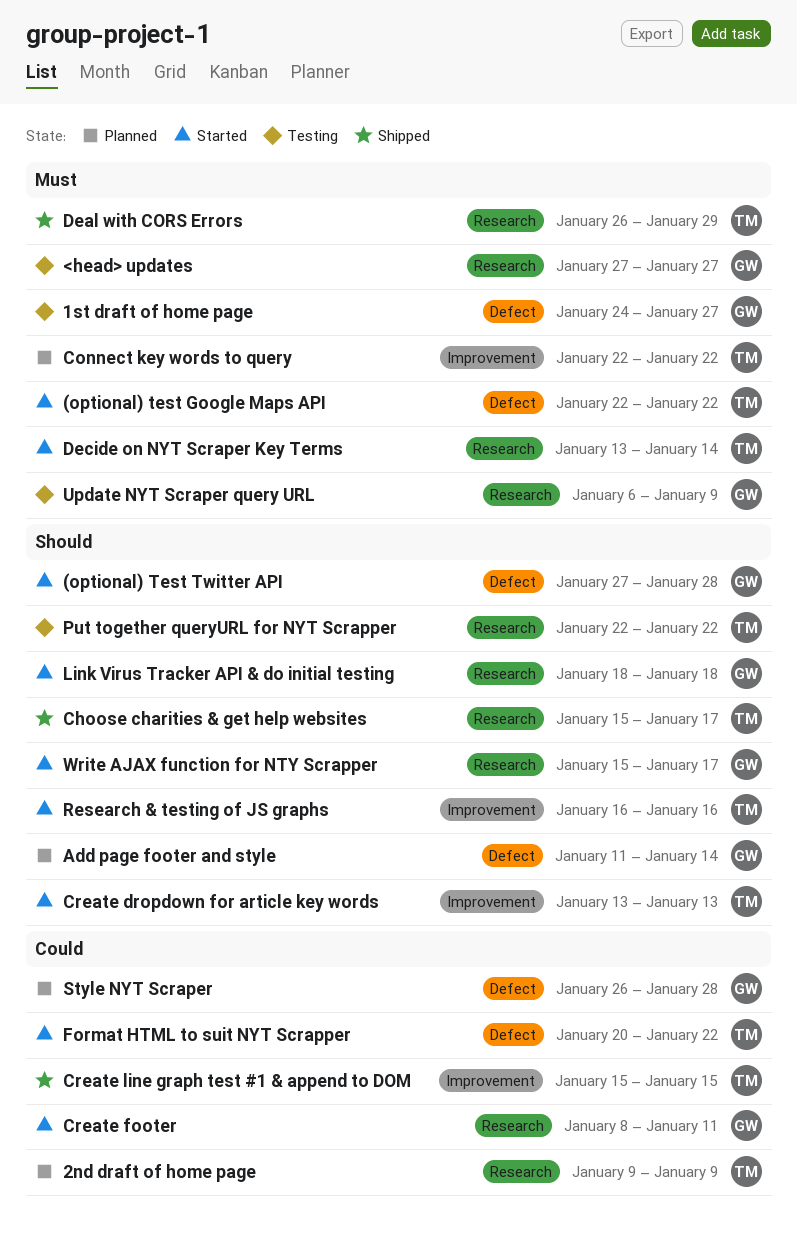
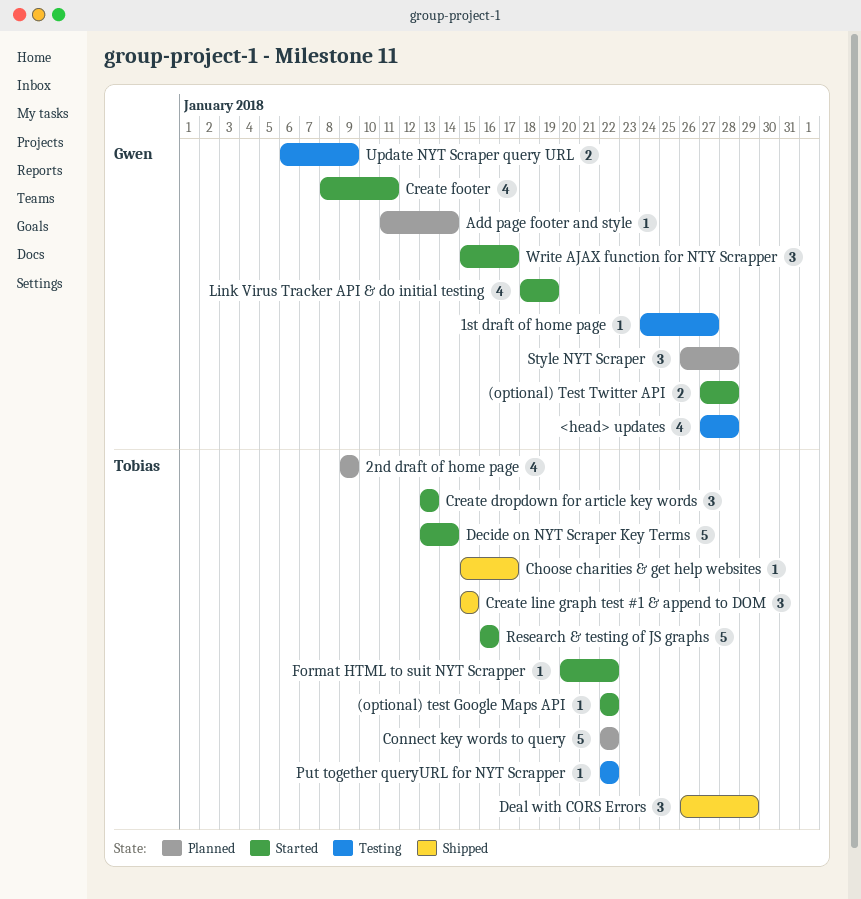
<head> updates, due: Jan 27 -> Jan 28
Link Virus Tracker API & do initial testing, due: Jan 18 -> Jan 19

